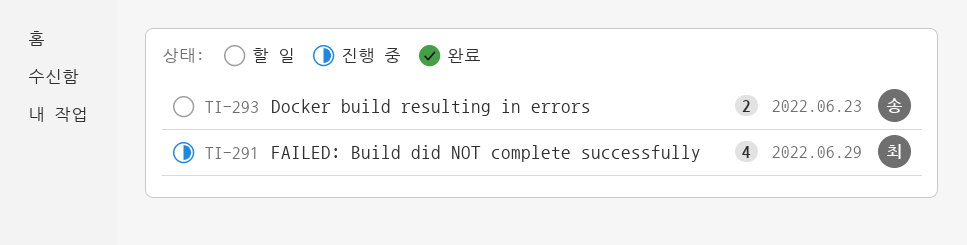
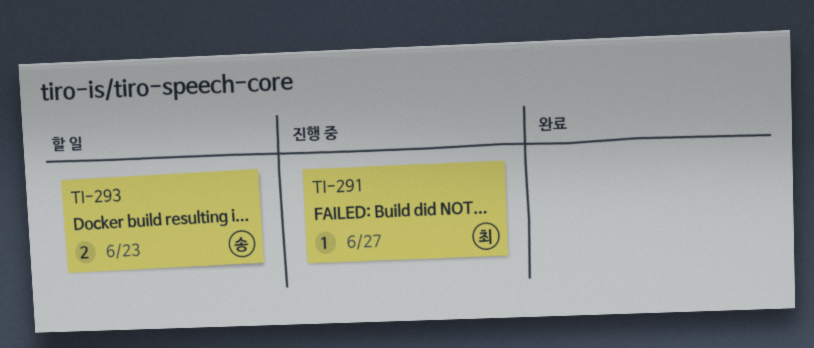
TI-291, estimate: 4 -> 1
TI-291, due: Jun 29 -> Jun 27

